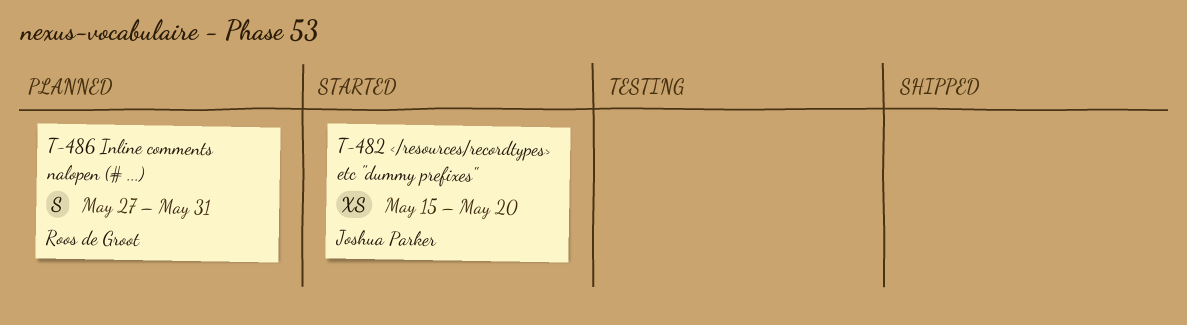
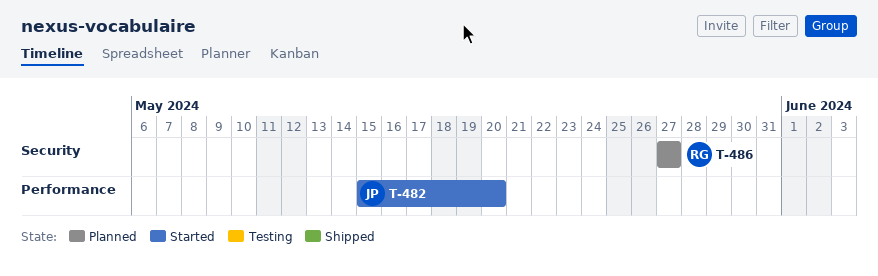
T-486, due: May 31 -> May 27

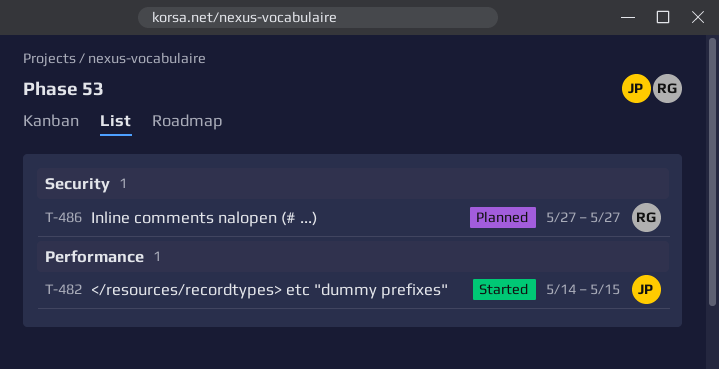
T-482, start: May 15 -> May 14
T-482, due: May 20 -> May 15

